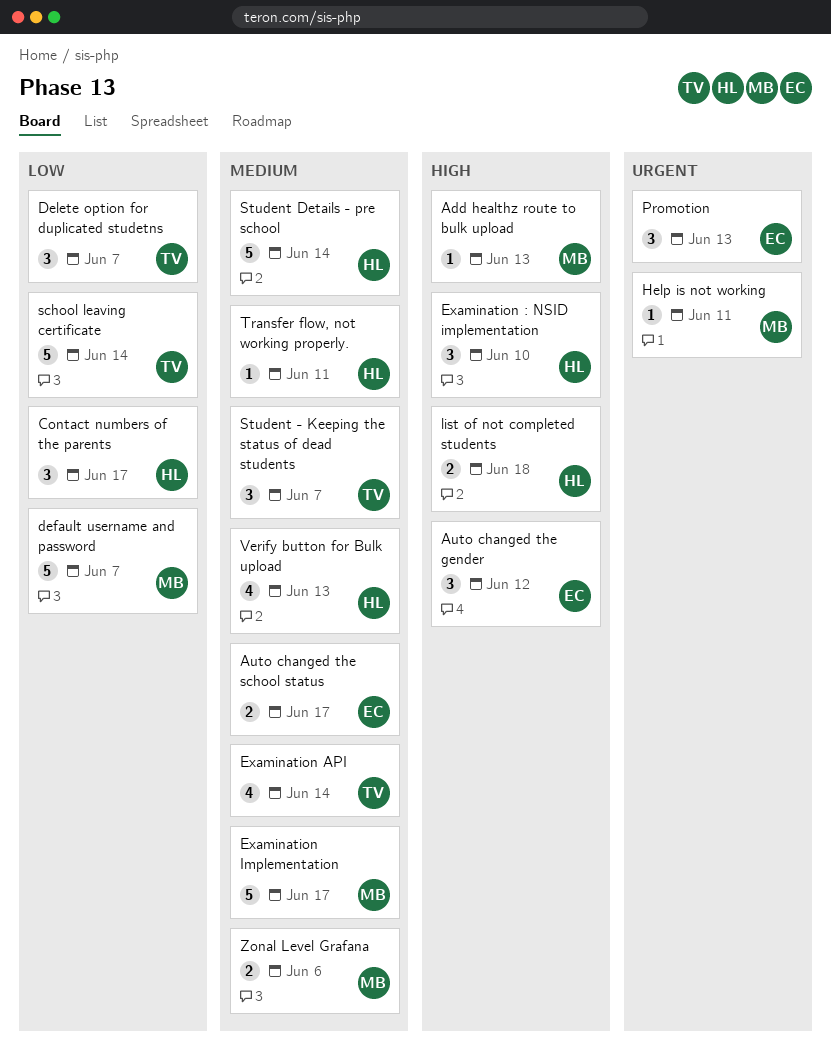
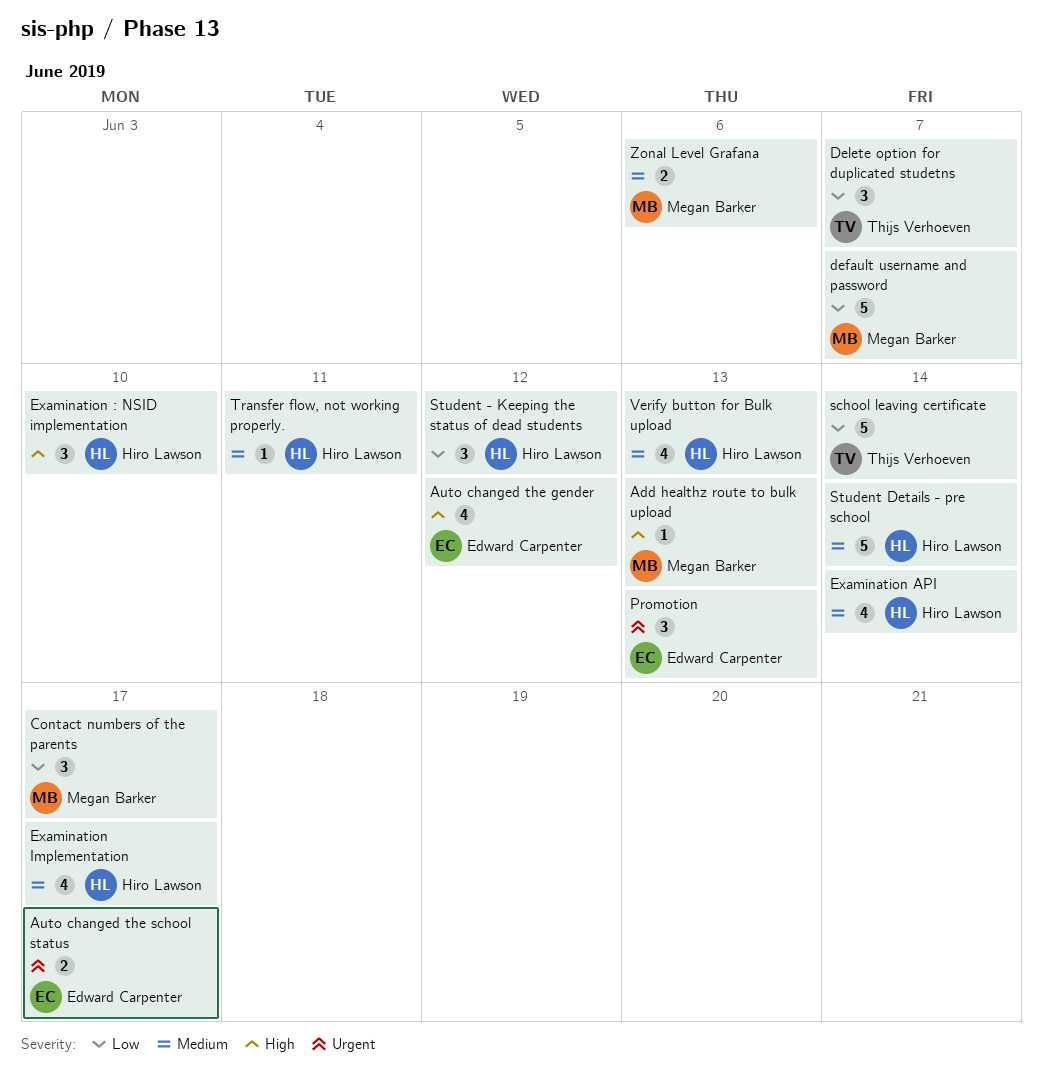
Auto changed the gender, estimate: 3 -> 4
Auto changed the school status, priority: Medium -> Urgent
Contact numbers of the parents, owner: Hiro Lawson -> Megan Barker
Examination API, owner: Thijs Verhoeven -> Hiro Lawson
Examination Implementation, owner: Megan Barker -> Hiro Lawson
Examination Implementation, estimate: 5 -> 4
Help is not working: present -> none
list of not completed students: present -> none
Student - Keeping the status of dead students, owner: Thijs Verhoeven -> Hiro Lawson
Student - Keeping the status of dead students, priority: Medium -> Low
Student - Keeping the status of dead students, due: Jun 7 -> Jun 12

